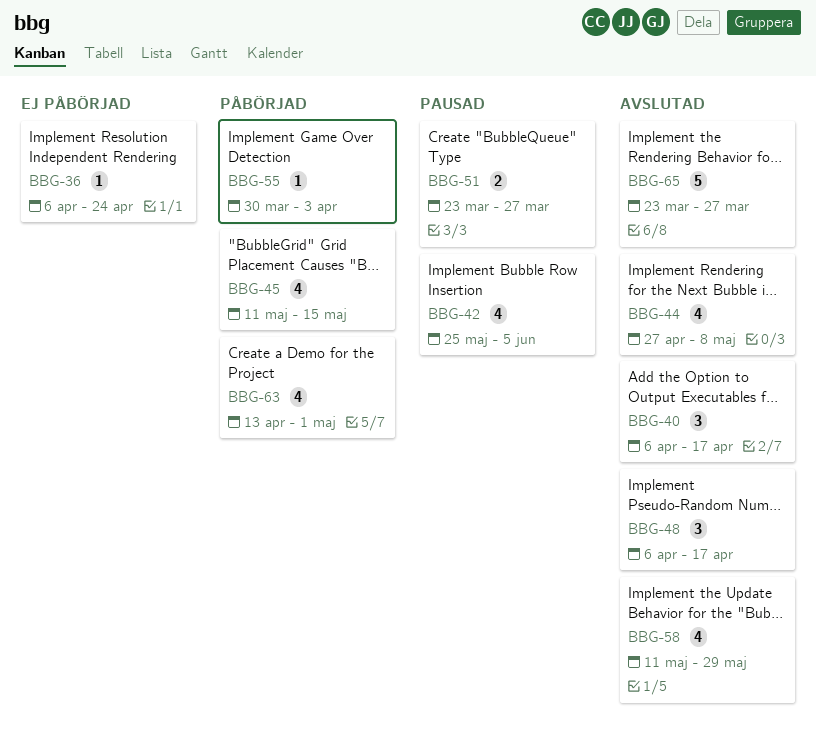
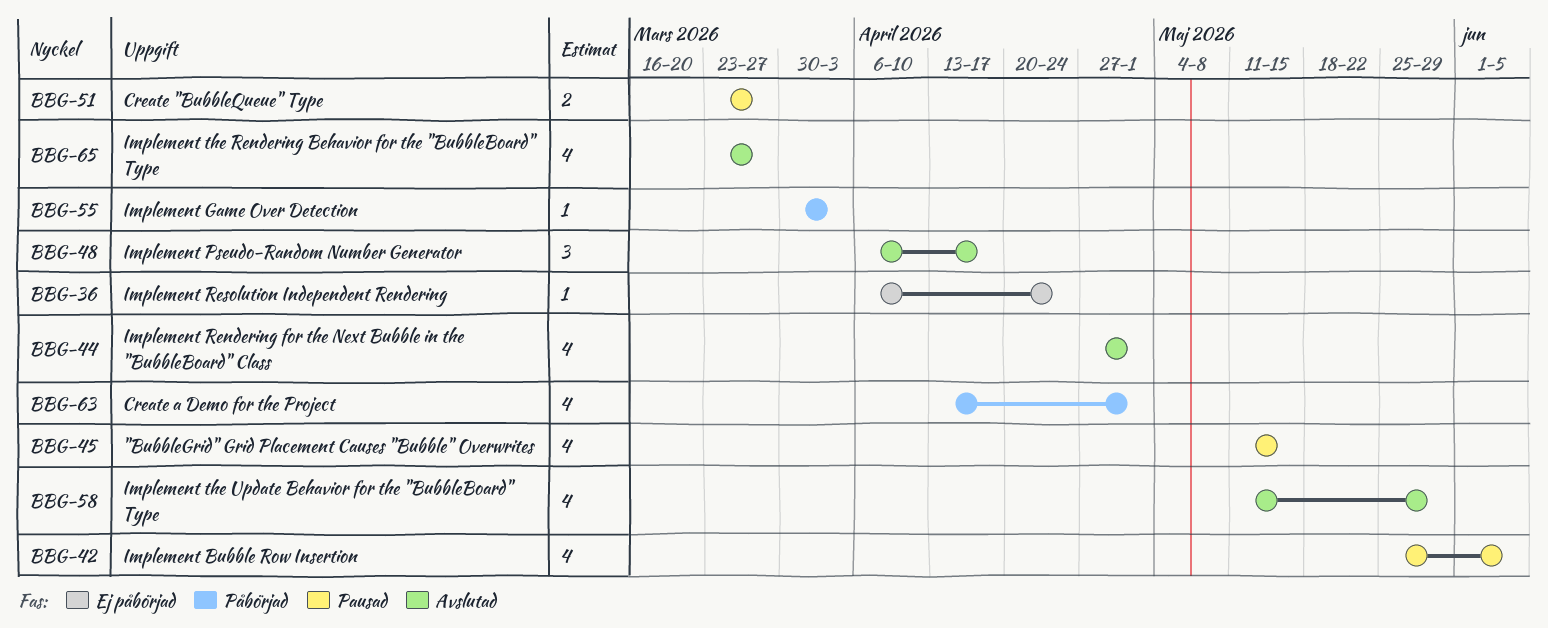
BBG-40: present -> none
BBG-44, due: May 8 -> May 1
BBG-45, status: Påbörjad -> Pausad
BBG-65, estimate: 5 -> 4

